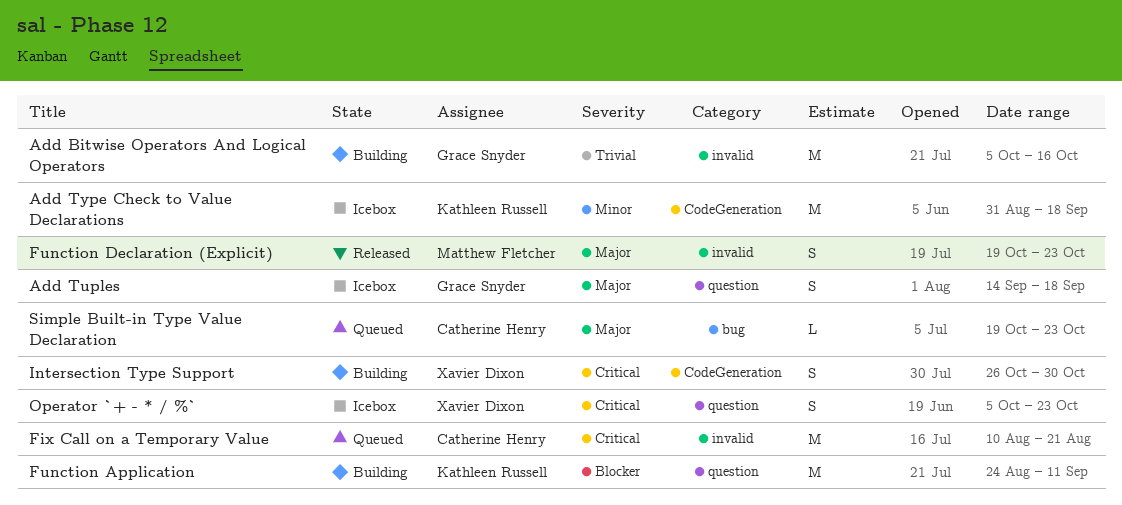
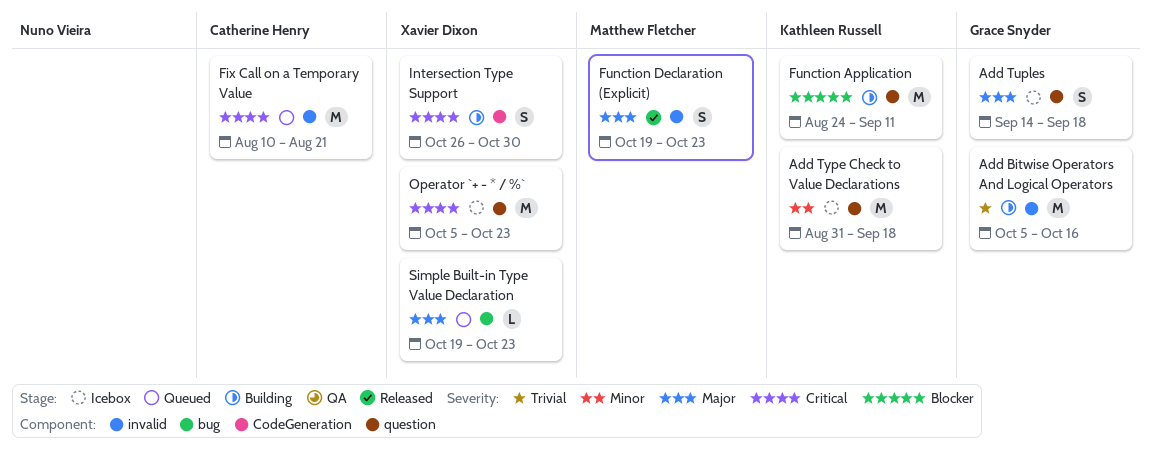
Add Type Check to Value Declarations, label: CodeGeneration -> question
Operator `+ - * / %`, estimate: S -> M
Simple Built-in Type Value Declaration, owner: Catherine Henry -> Xavier Dixon

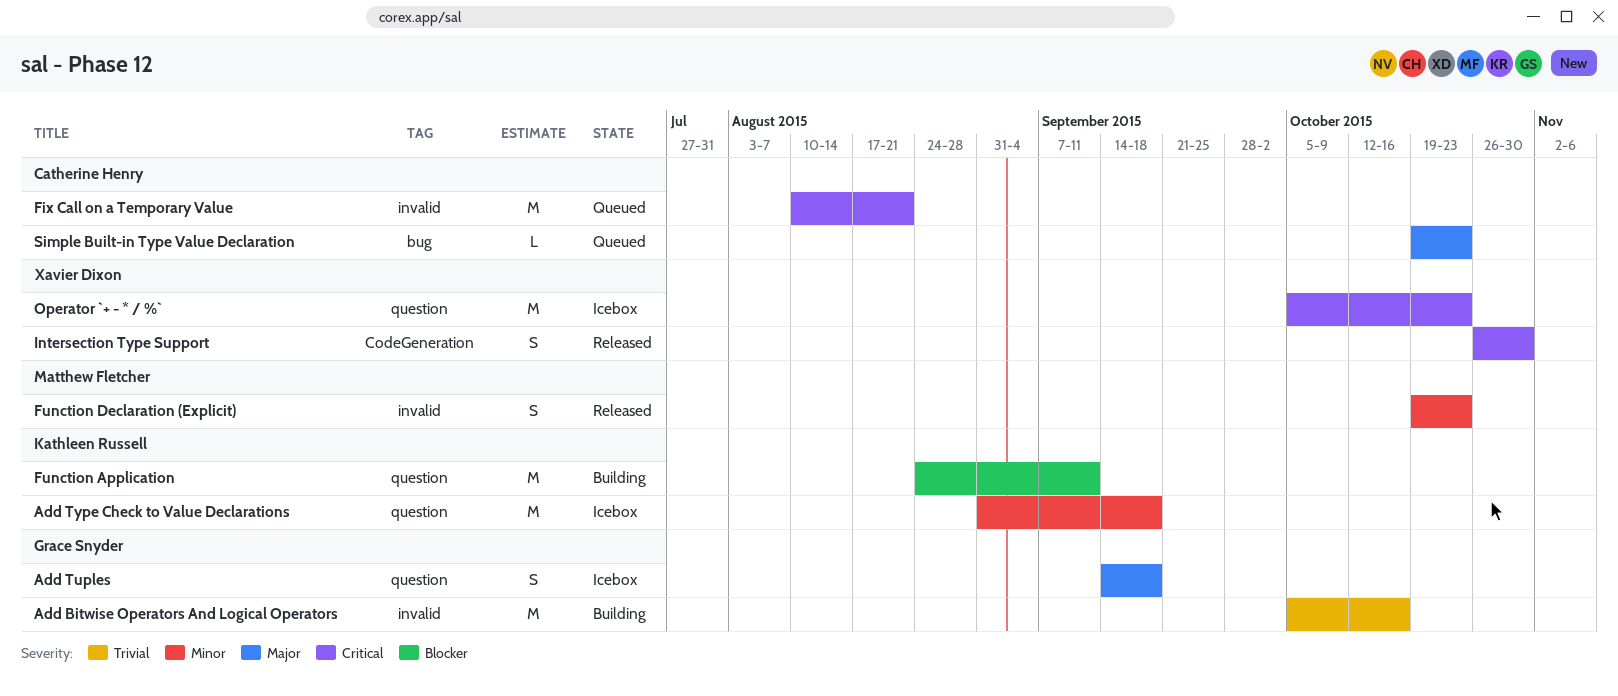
Function Declaration (Explicit), priority: Major -> Minor
Intersection Type Support, status: Building -> Released
Simple Built-in Type Value Declaration, owner: Xavier Dixon -> Catherine Henry

